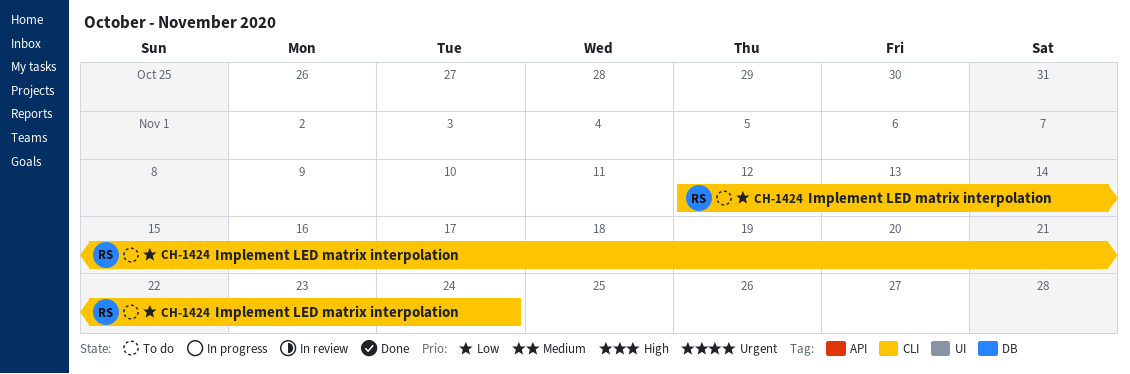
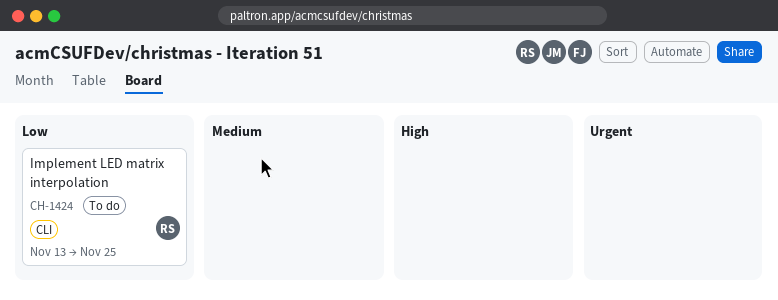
CH-1424, start: Nov 12 -> Nov 13
CH-1424, due: Nov 24 -> Nov 25

